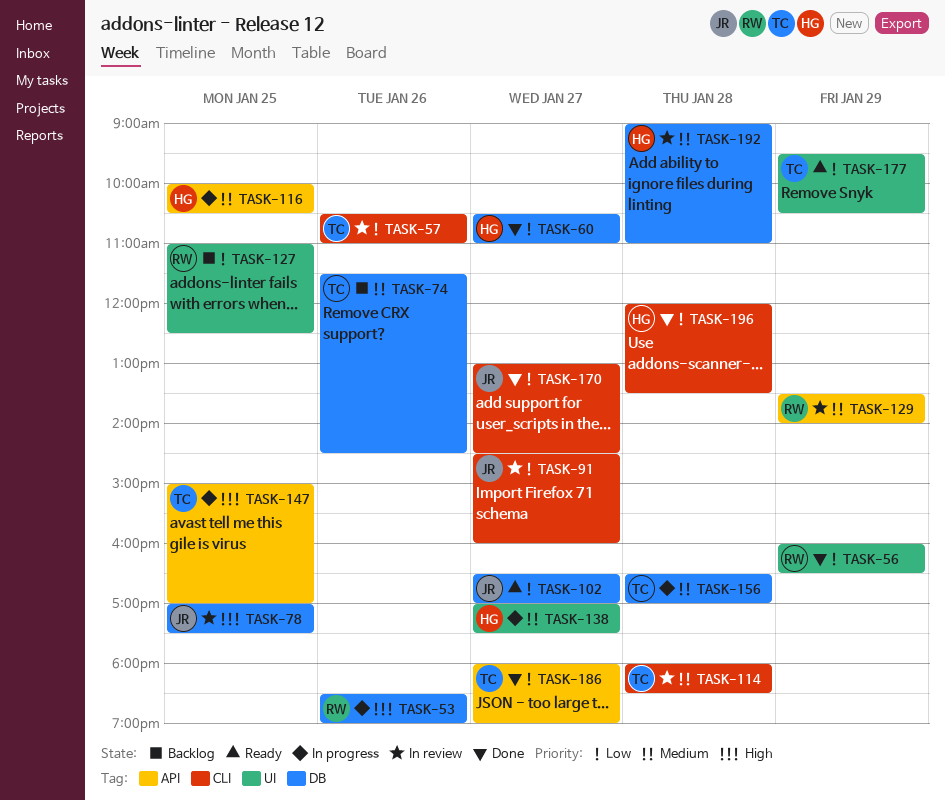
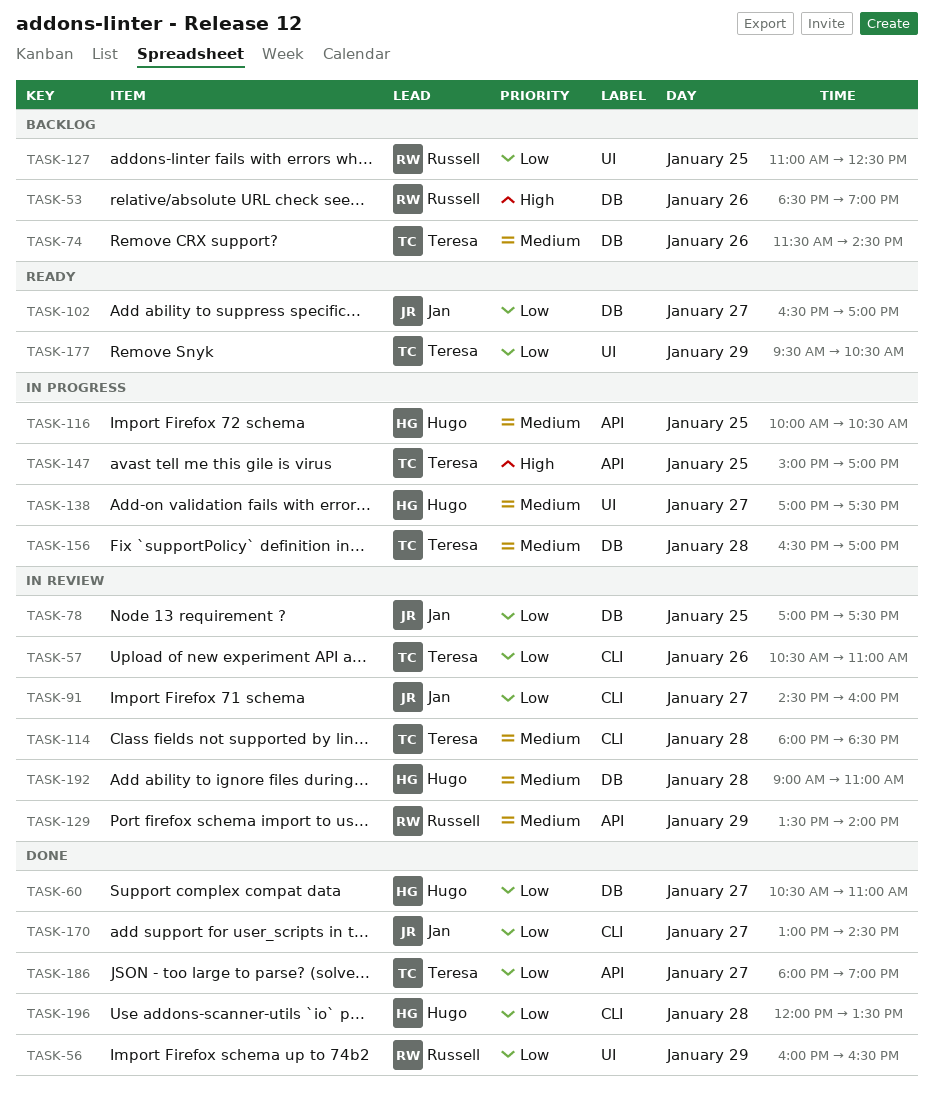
TASK-53, status: In progress -> Backlog
TASK-78, priority: High -> Low

